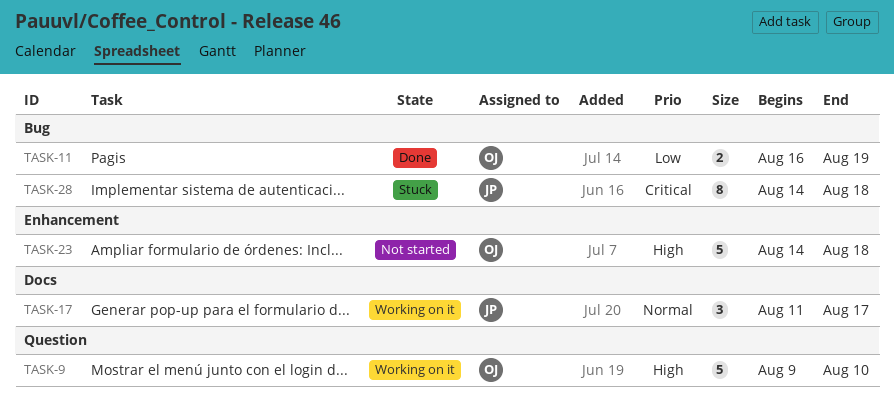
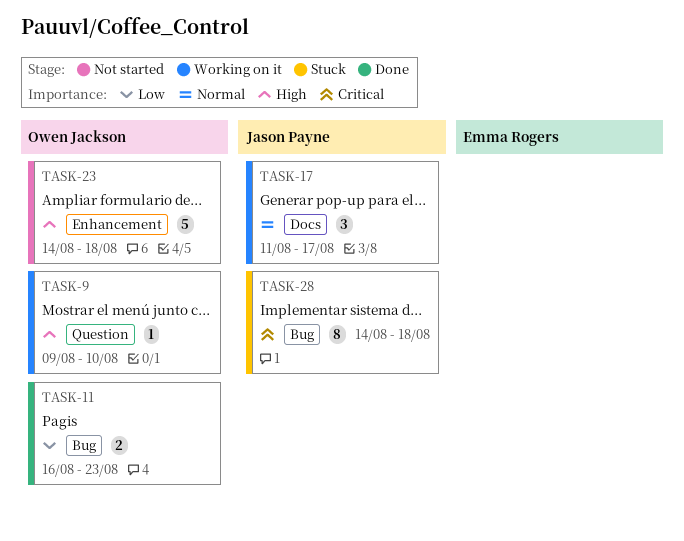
TASK-9, estimate: 5 -> 1
TASK-11, due: Aug 19 -> Aug 23

